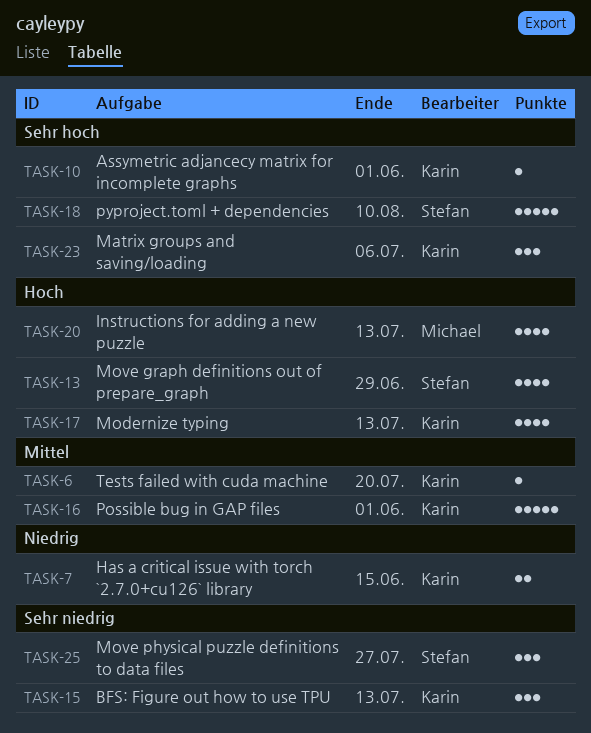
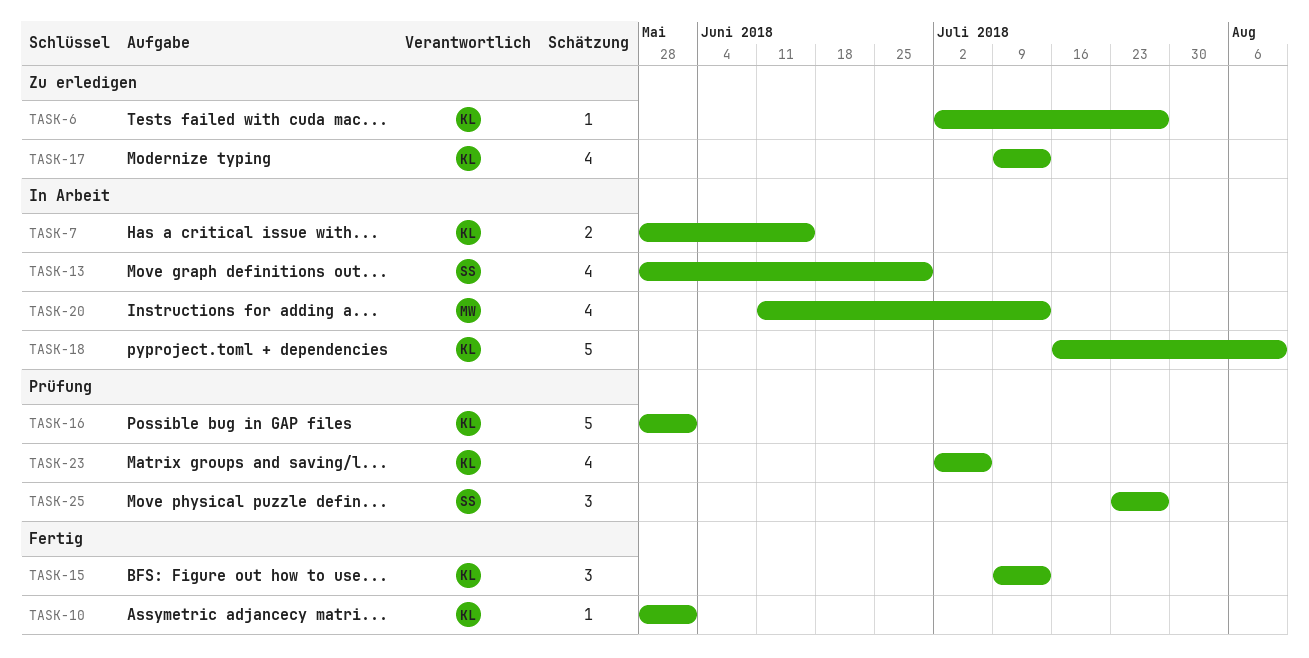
TASK-6, due: Jul 20 -> Jul 27
TASK-18, owner: Stefan -> Karin
TASK-23, estimate: 3 -> 4

